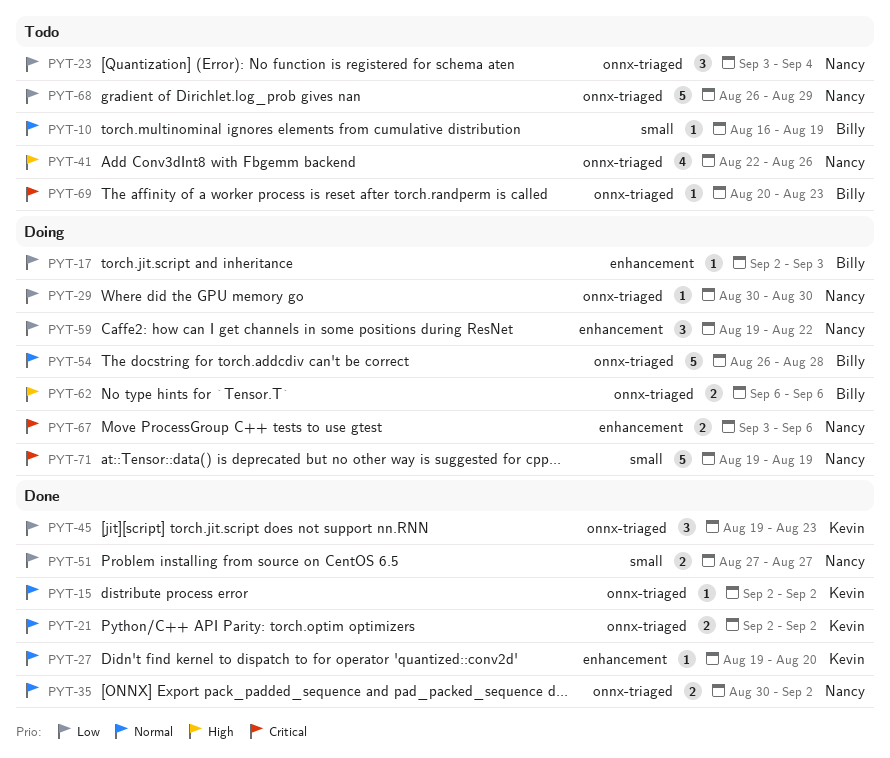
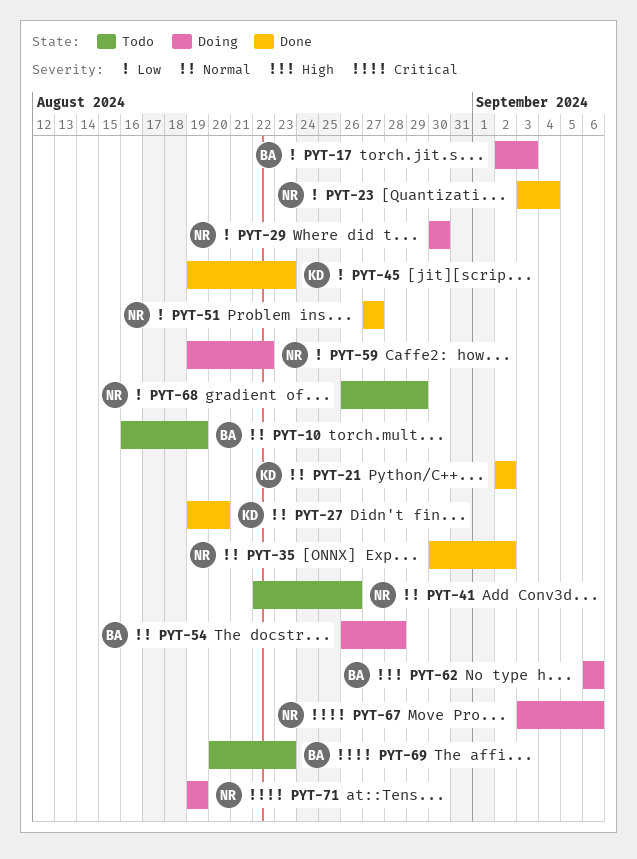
PYT-15: present -> none
PYT-23, status: Todo -> Done
PYT-41, priority: High -> Normal

